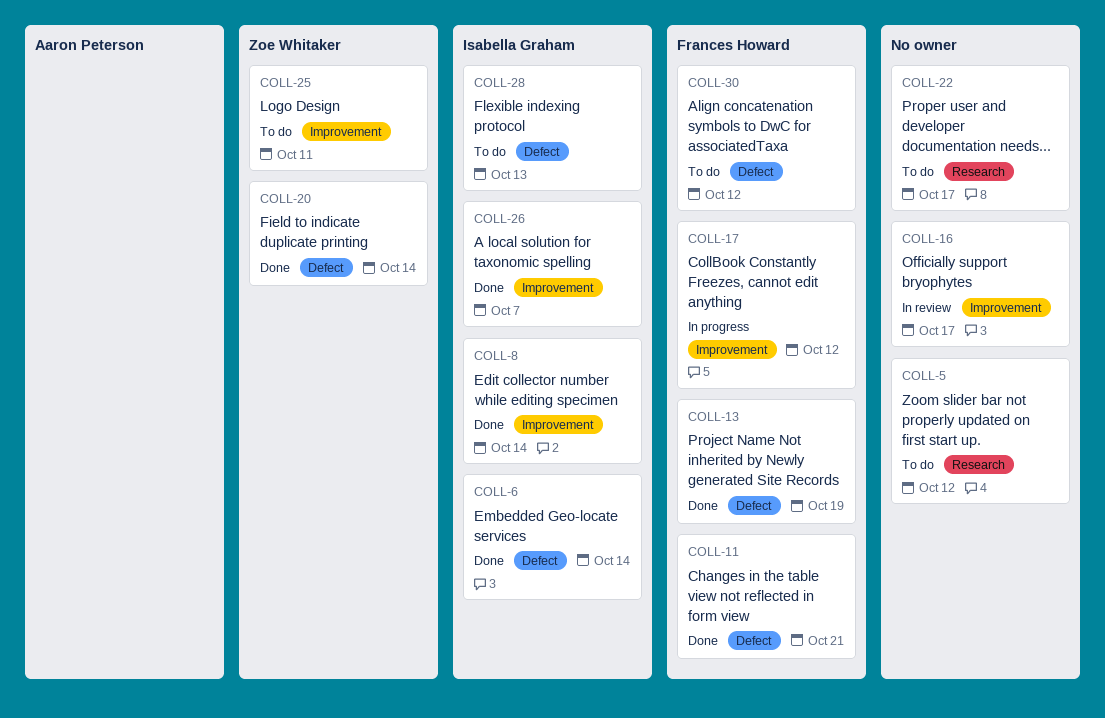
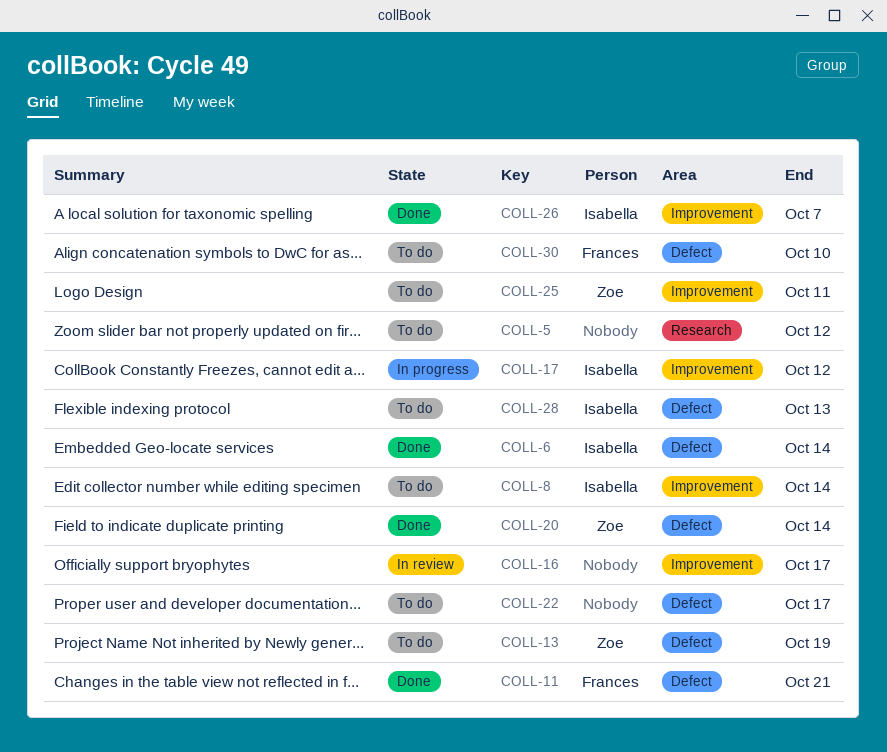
COLL-8, status: Done -> To do
COLL-13, status: Done -> To do
COLL-13, owner: Frances Howard -> Zoe Whitaker
COLL-17, owner: Frances Howard -> Isabella Graham
COLL-22, label: Research -> Defect
COLL-30, due: Oct 12 -> Oct 10

